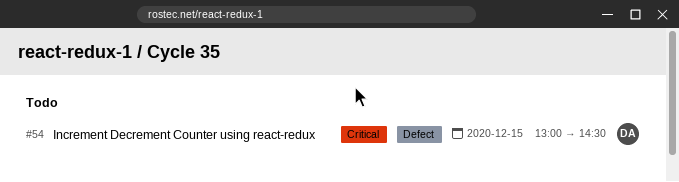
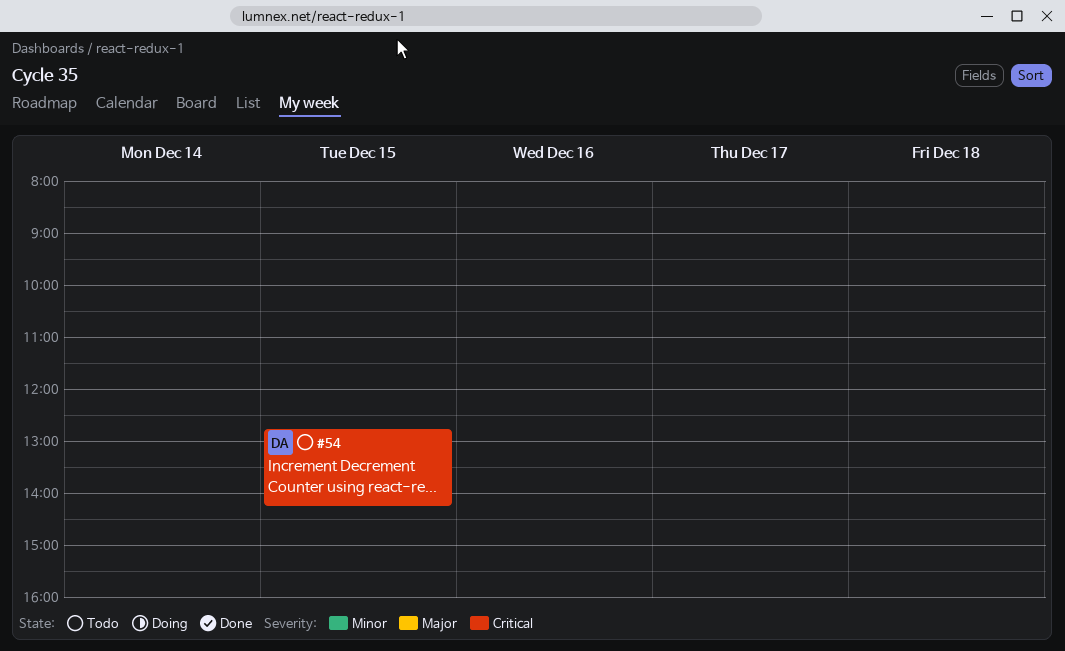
#54, begins: 13:00 -> 12:45
#54, ends: 14:30 -> 14:15

